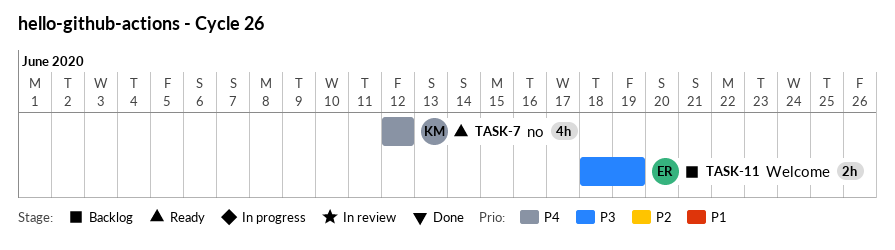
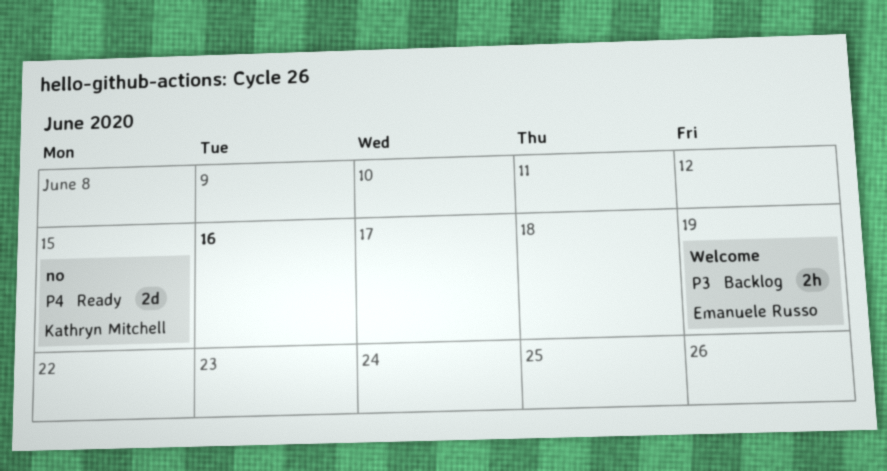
no, estimate: 4h -> 2d
no, due: Jun 12 -> Jun 15

